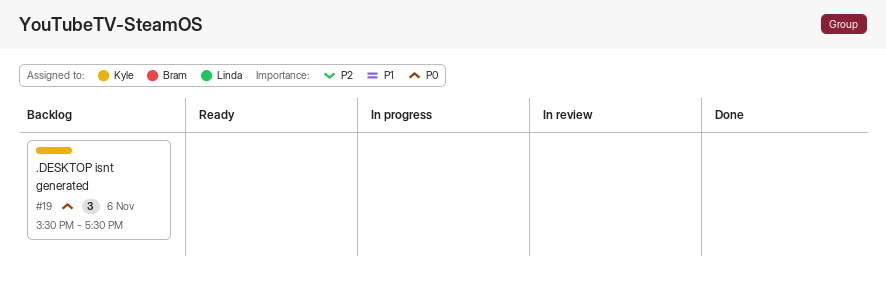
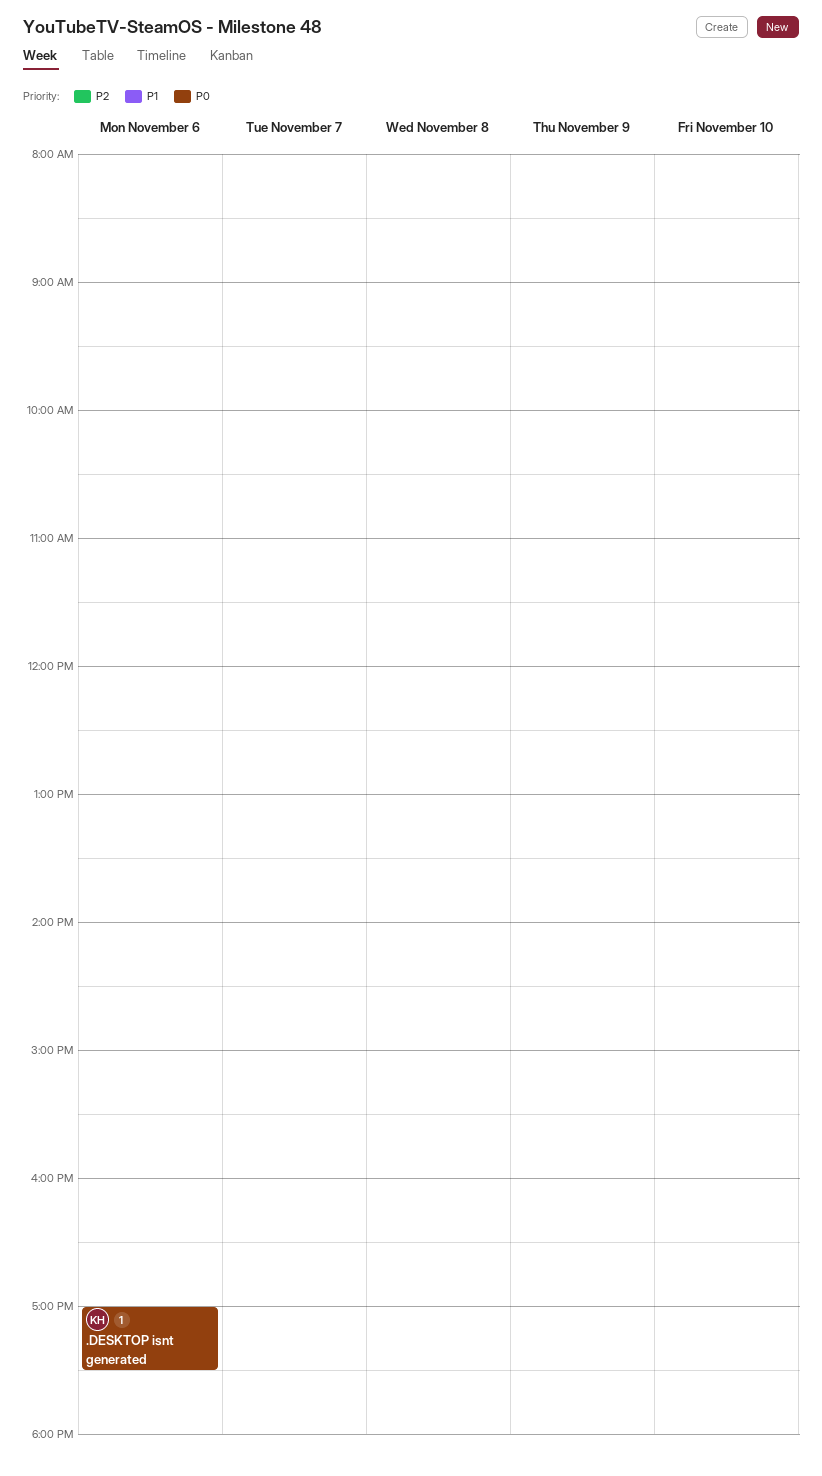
.DESKTOP isnt generated, estimate: 3 -> 1
.DESKTOP isnt generated, begins: 15:30 -> 17:00

